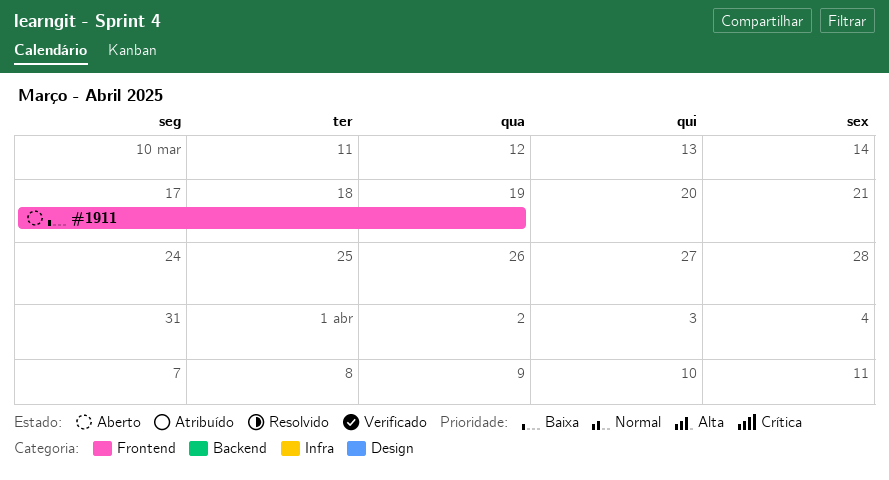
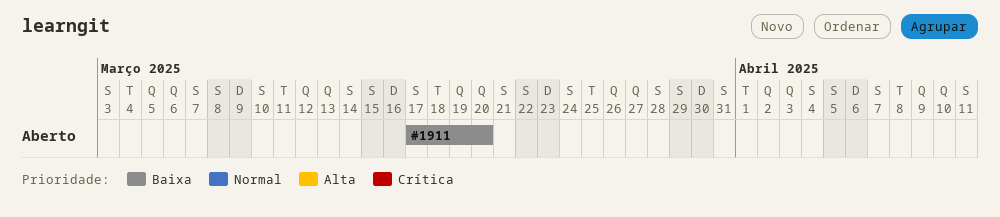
#1911, due: Mar 19 -> Mar 20

